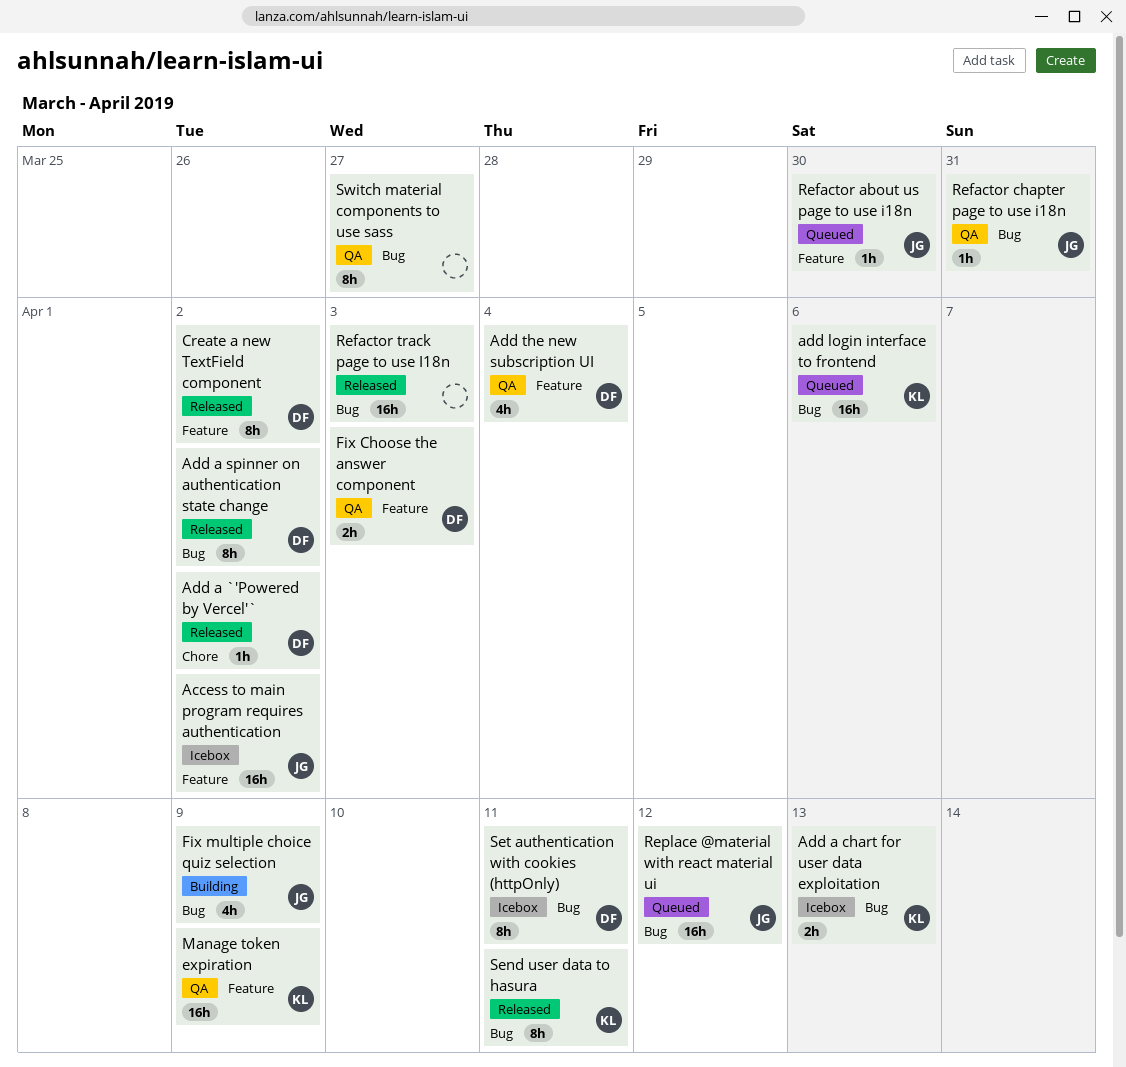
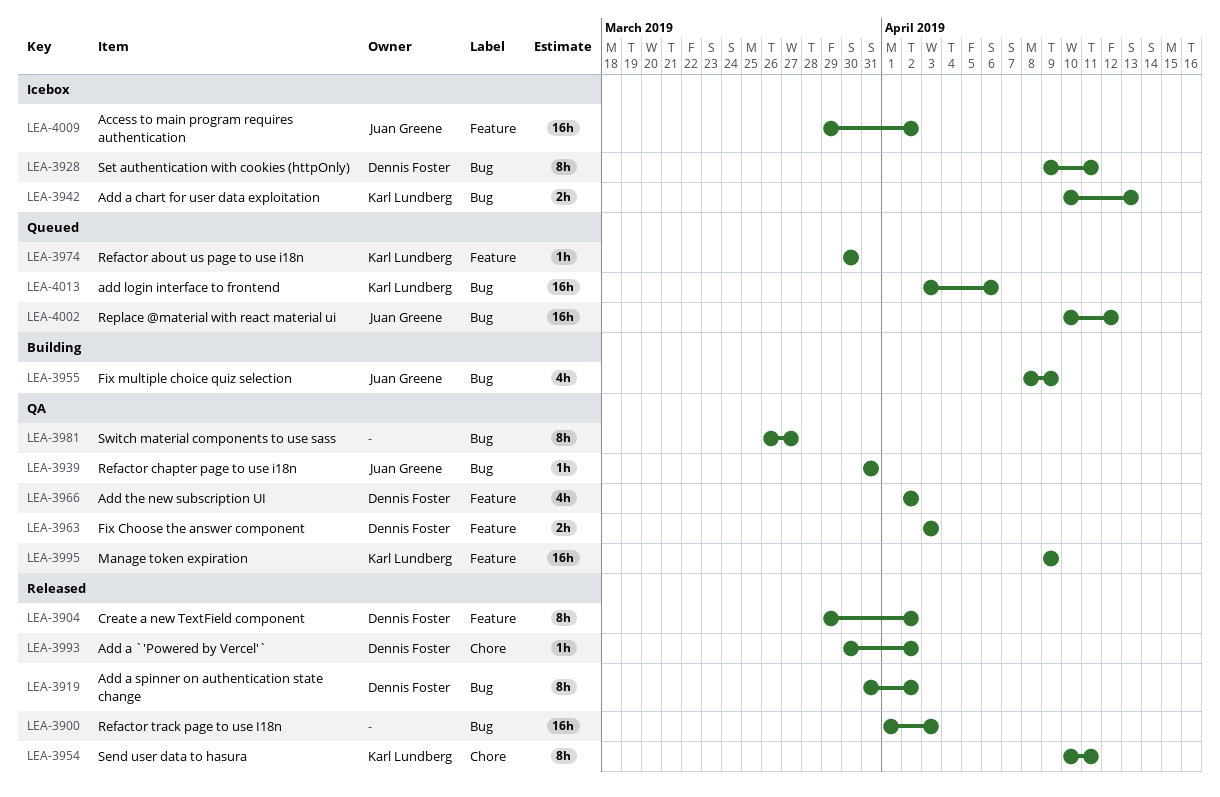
Add the new subscription UI, due: Apr 4 -> Apr 2
Refactor about us page to use i18n, owner: Juan Greene -> Karl Lundberg
Send user data to hasura, label: Bug -> Chore

